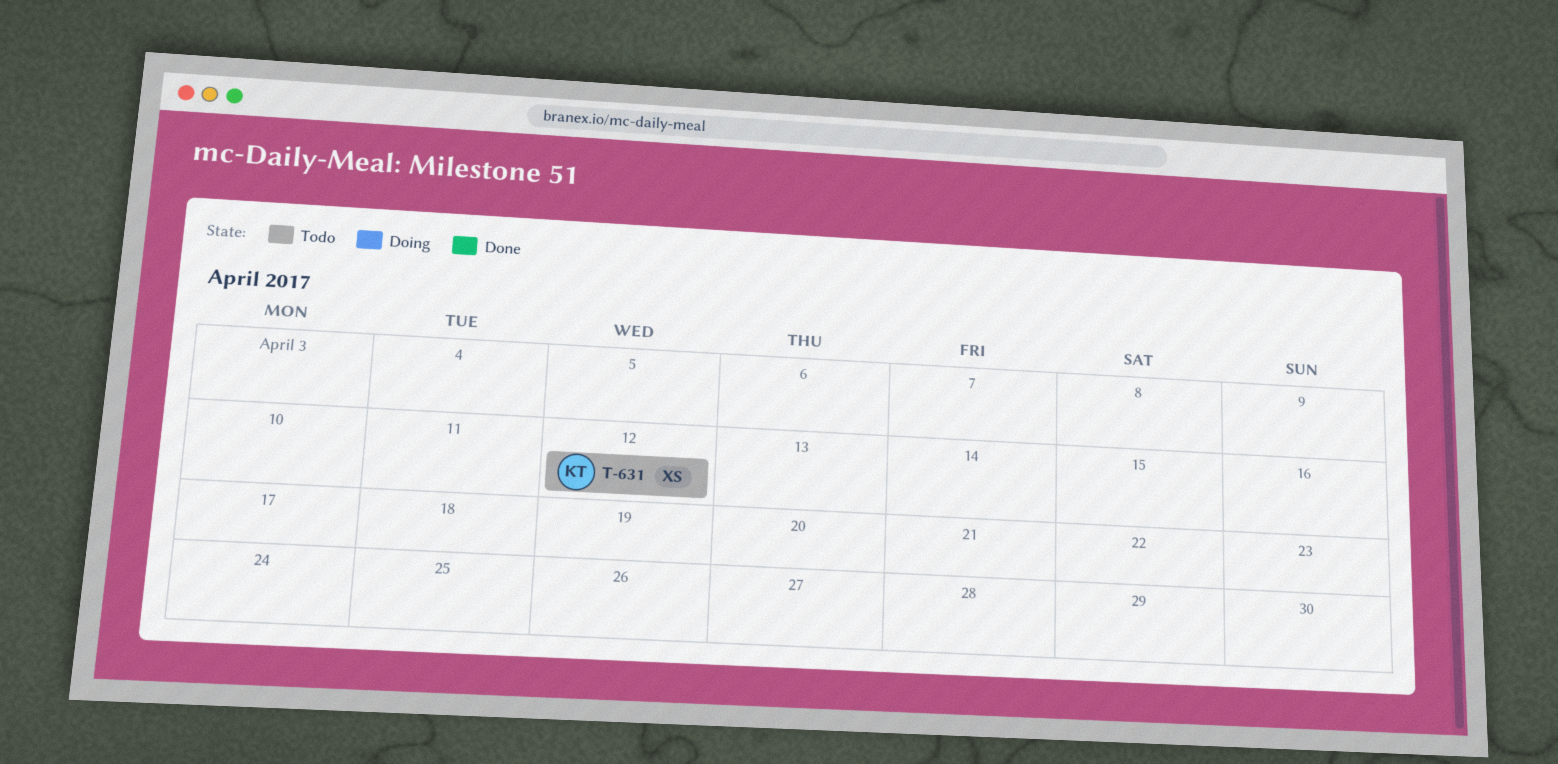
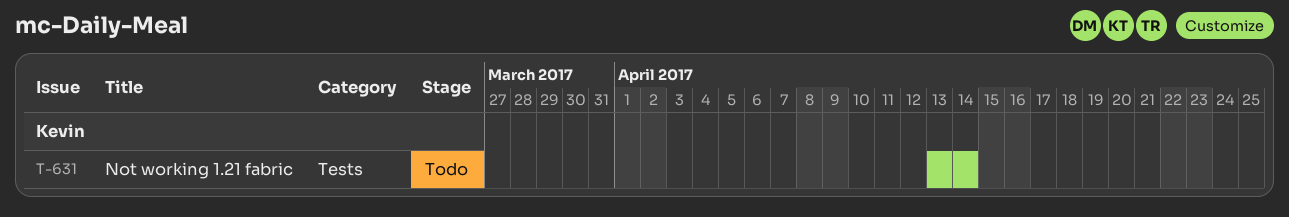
T-631, start: Apr 12 -> Apr 13
T-631, due: Apr 12 -> Apr 14

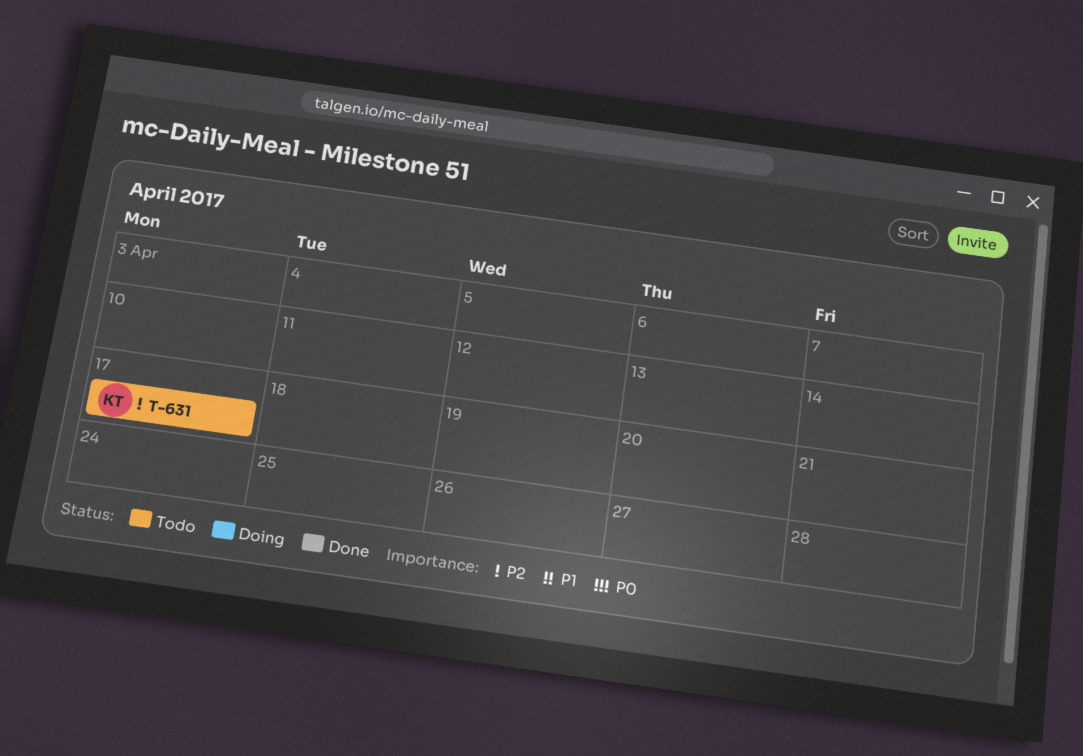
T-631, start: Apr 13 -> Apr 17
T-631, due: Apr 14 -> Apr 17

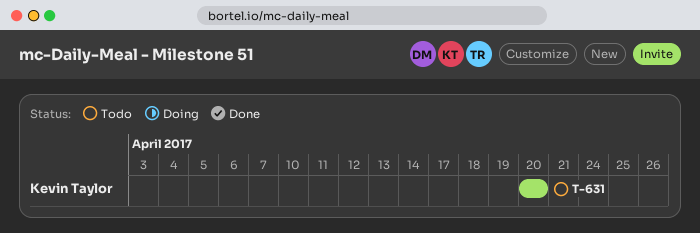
T-631, start: Apr 17 -> Apr 20
T-631, due: Apr 17 -> Apr 20

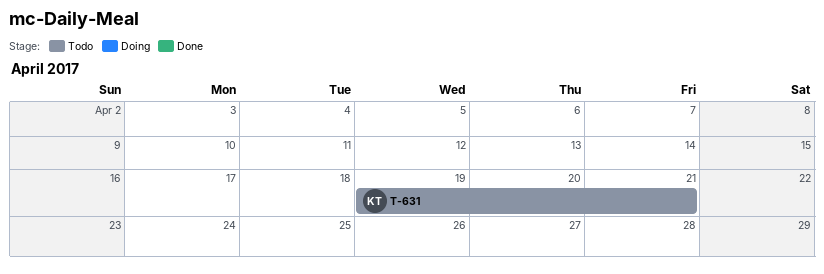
T-631, start: Apr 20 -> Apr 19
T-631, due: Apr 20 -> Apr 21

